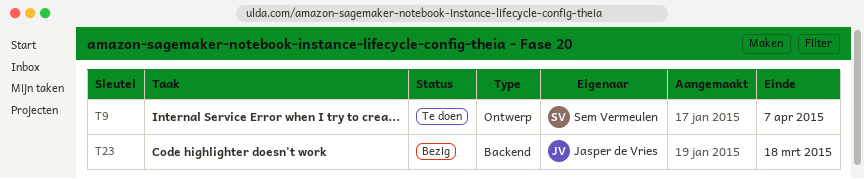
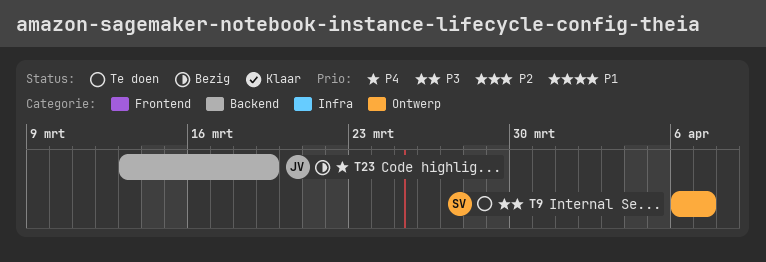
T23, due: Mar 18 -> Mar 19

